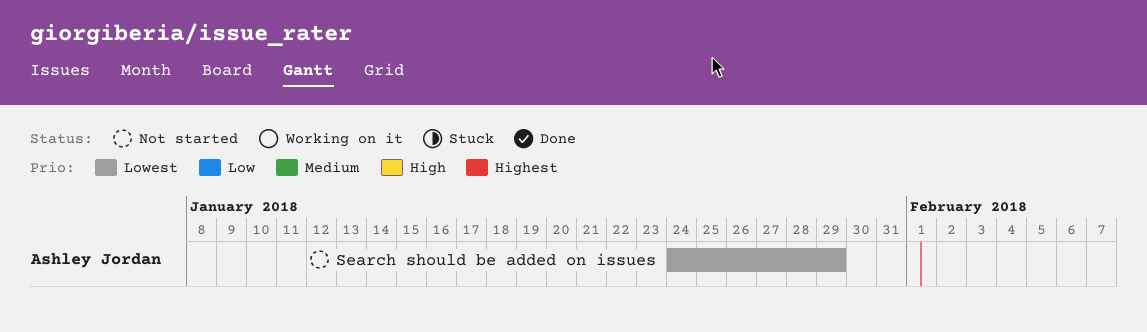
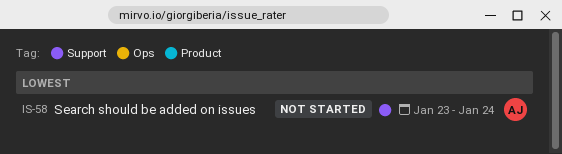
Search should be added on issues, start: Jan 24 -> Jan 23
Search should be added on issues, due: Jan 29 -> Jan 24

